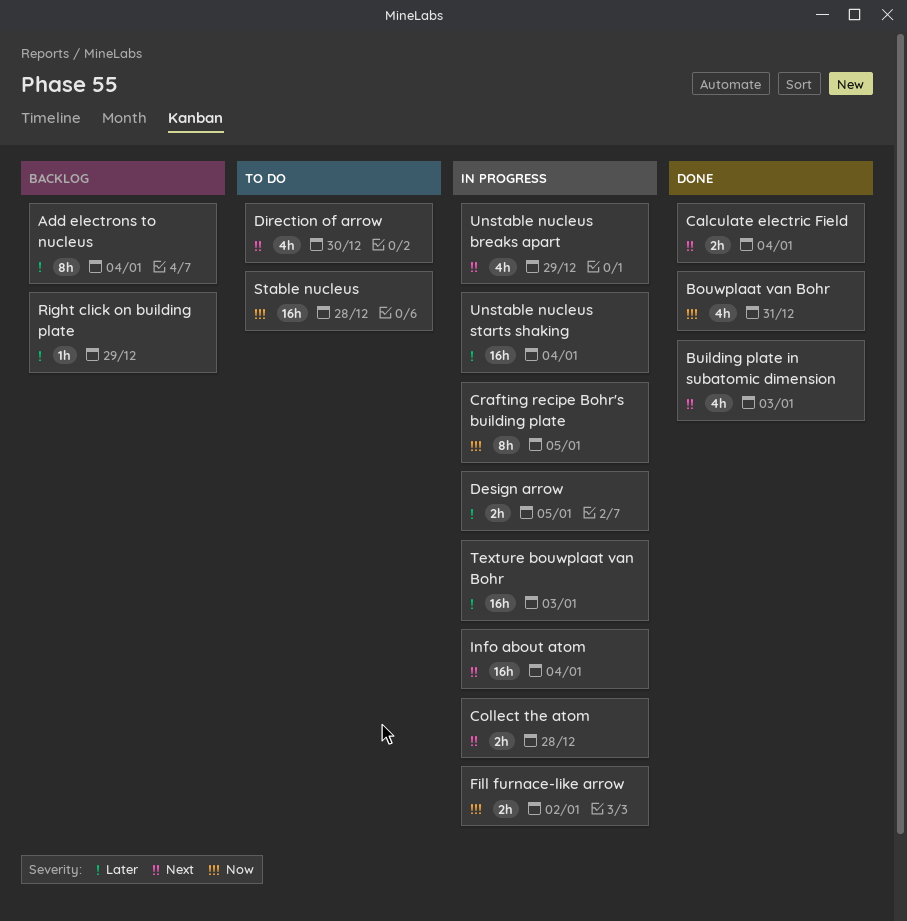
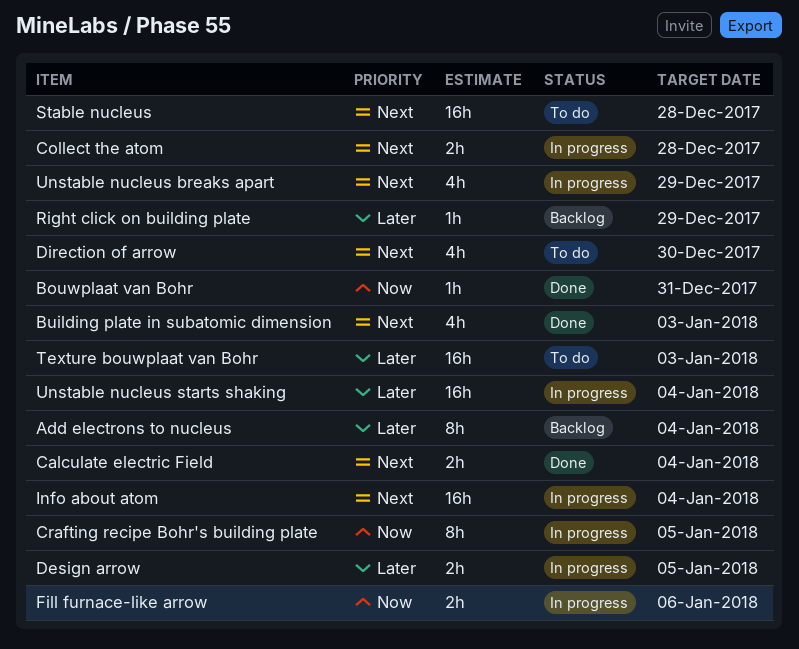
Bouwplaat van Bohr, estimate: 4h -> 1h
Fill furnace-like arrow, due: Jan 2 -> Jan 6
Stable nucleus, priority: Now -> Next
Texture bouwplaat van Bohr, status: In progress -> To do

